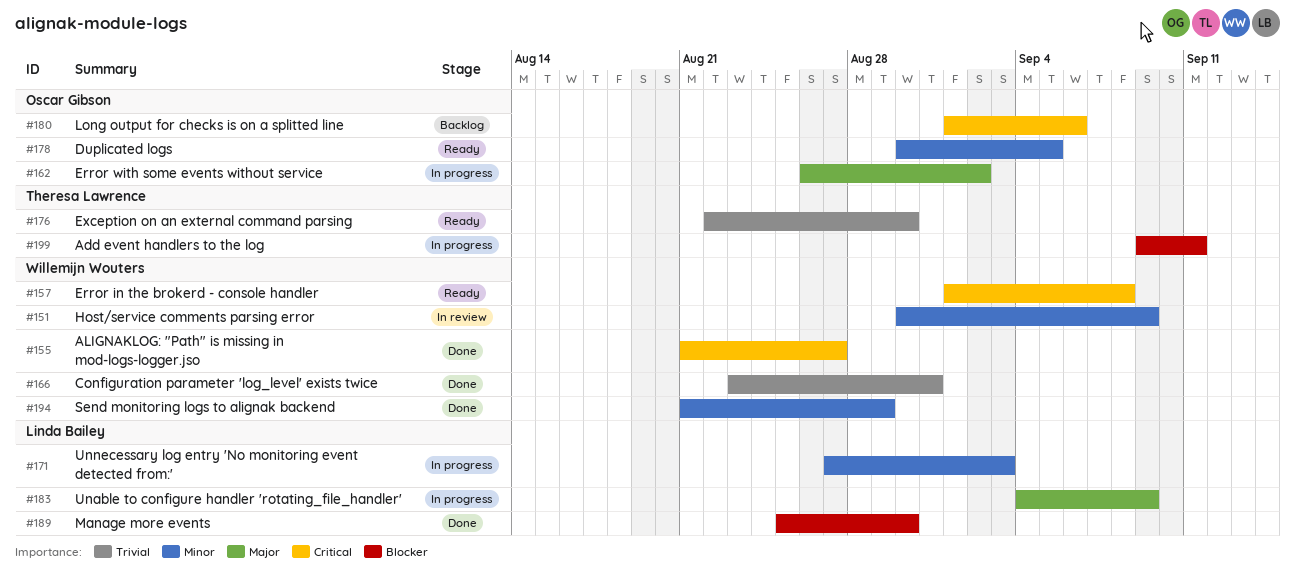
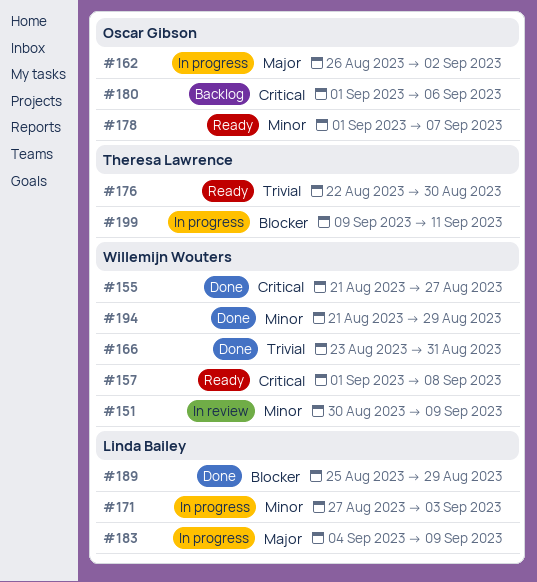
#178, start: Aug 30 -> Sep 1
#178, due: Sep 5 -> Sep 7
#189, due: Aug 30 -> Aug 29

